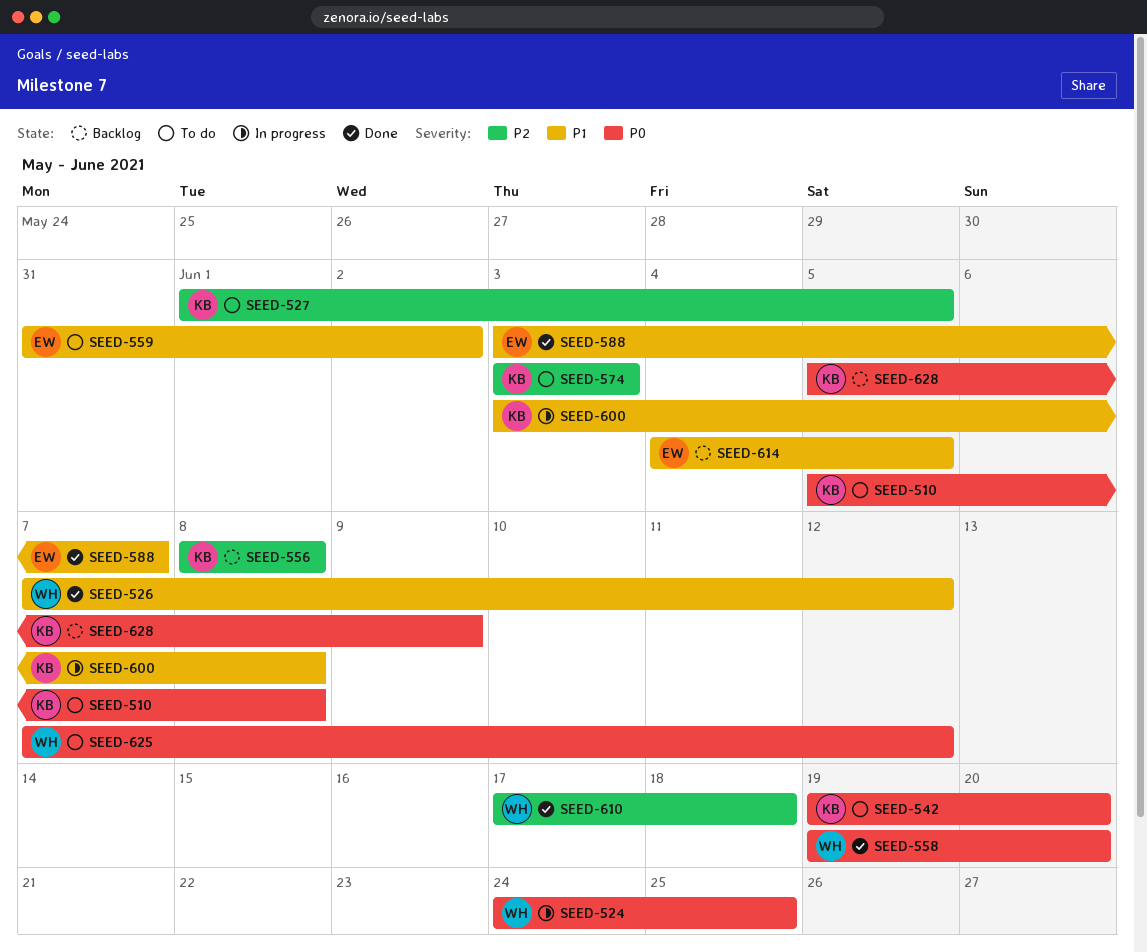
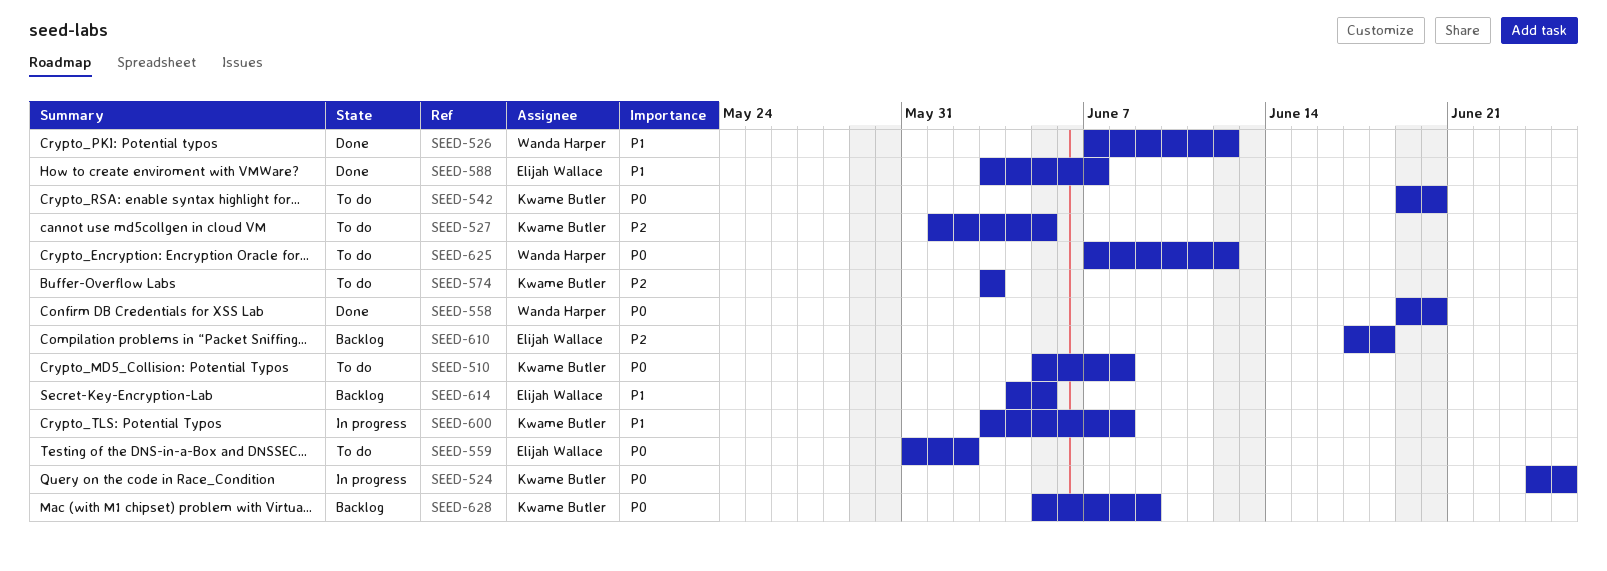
SEED-524, owner: Wanda Harper -> Kwame Butler
SEED-556: present -> none
SEED-559, priority: P1 -> P0
SEED-610, status: Done -> Backlog
SEED-610, owner: Wanda Harper -> Elijah Wallace

